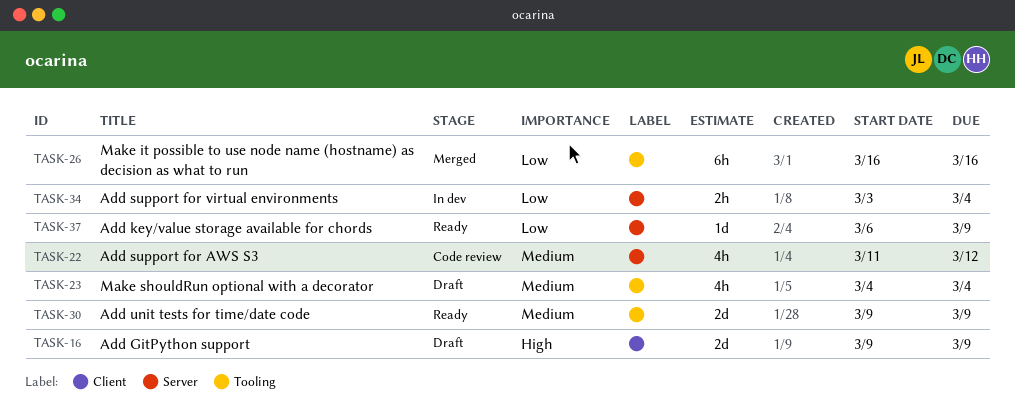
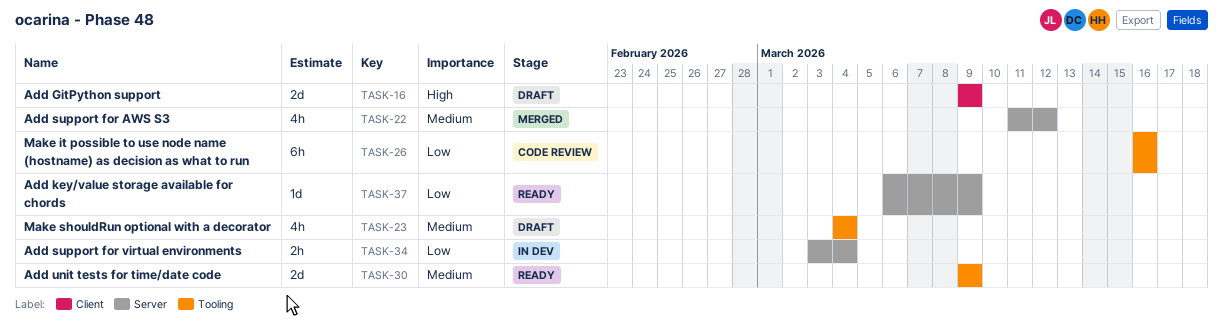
TASK-22, status: Code review -> Merged
TASK-26, status: Merged -> Code review

